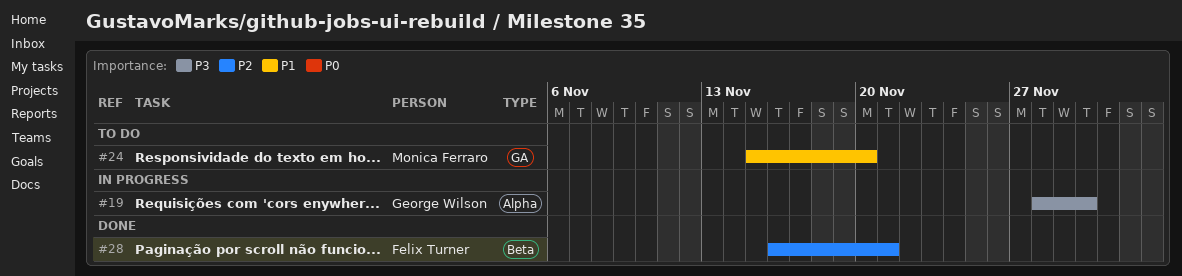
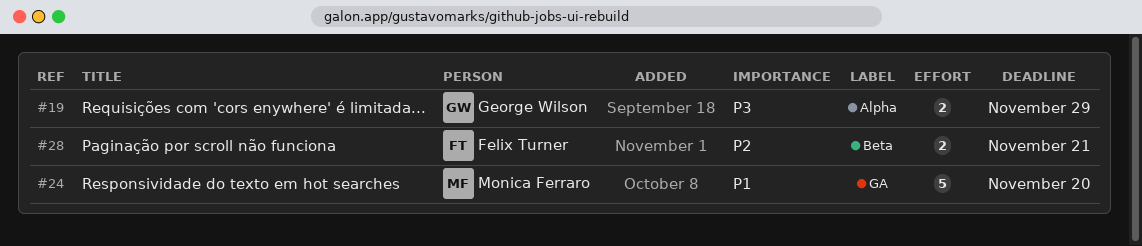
#19, due: Nov 30 -> Nov 29

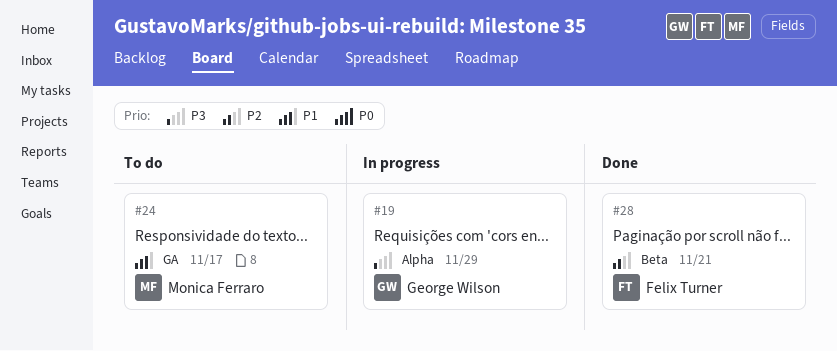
#24, due: Nov 20 -> Nov 17

